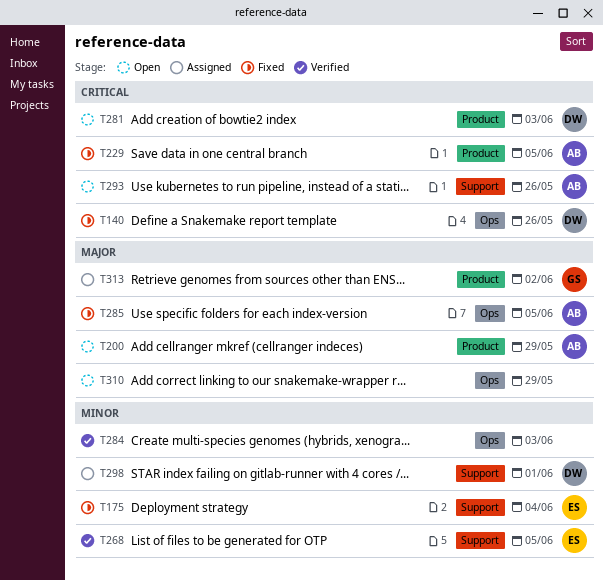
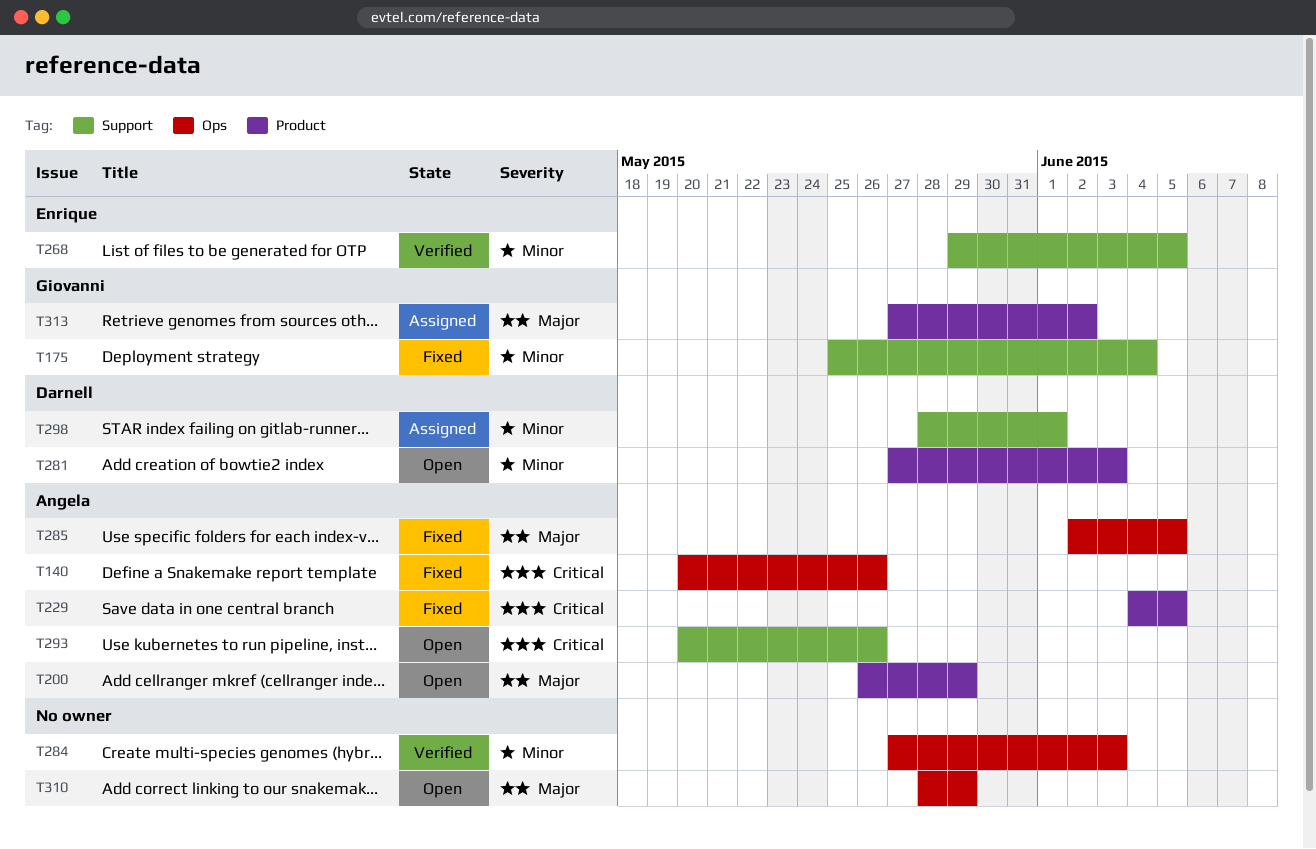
T140, owner: Darnell -> Angela
T175, owner: Enrique -> Giovanni
T281, priority: Critical -> Minor

